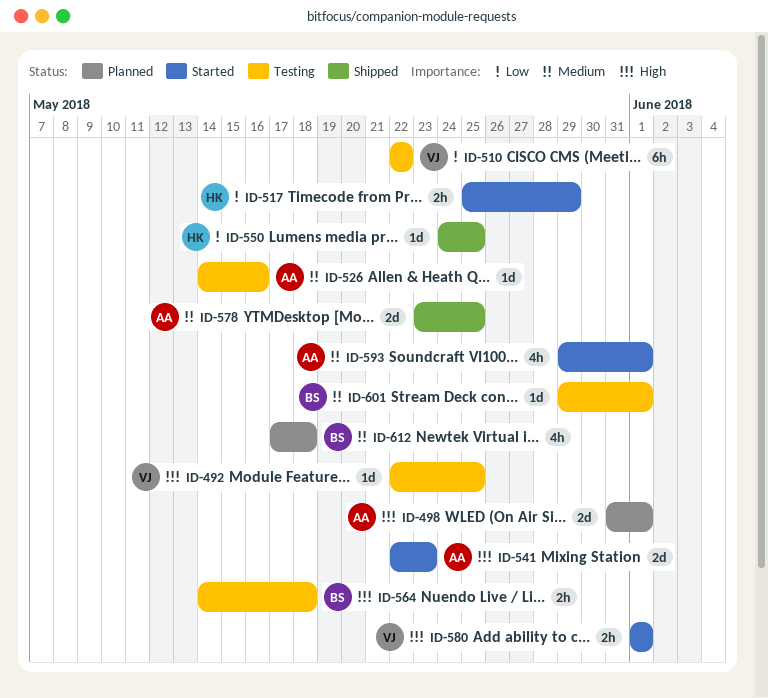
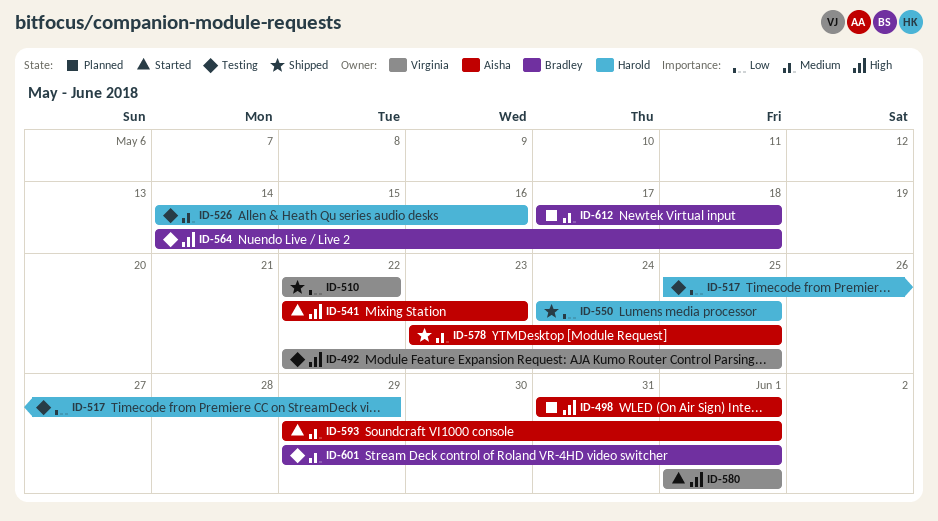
ID-510, status: Testing -> Shipped
ID-517, status: Started -> Testing
ID-526, owner: Aisha -> Harold

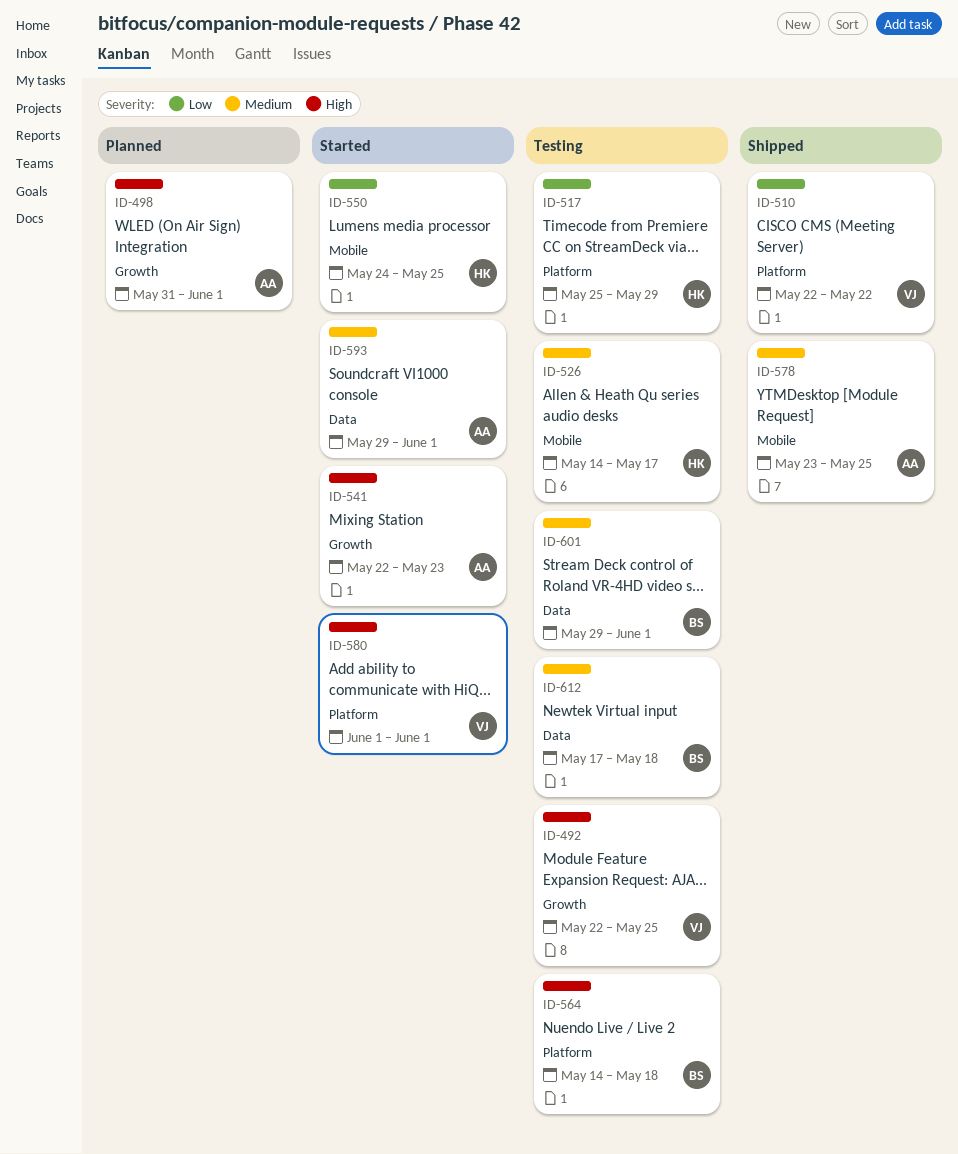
ID-526, due: May 16 -> May 17
ID-550, status: Shipped -> Started
ID-612, status: Planned -> Testing

